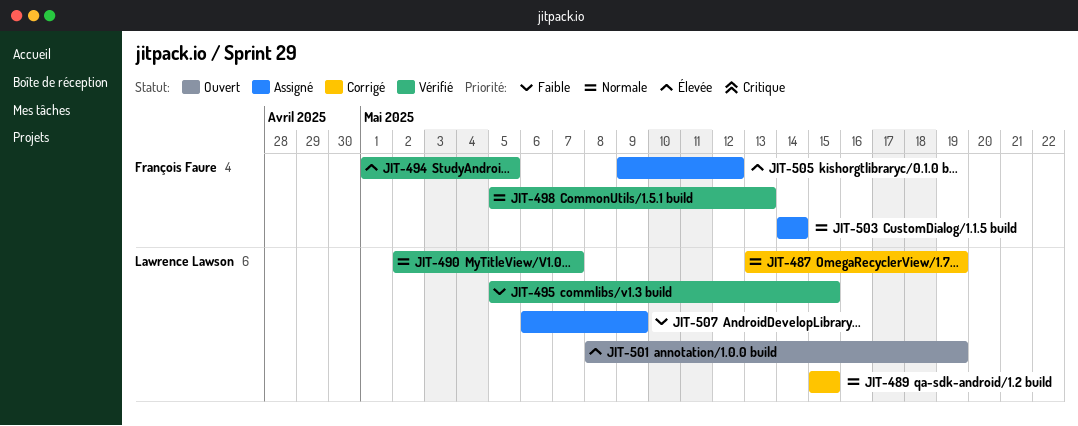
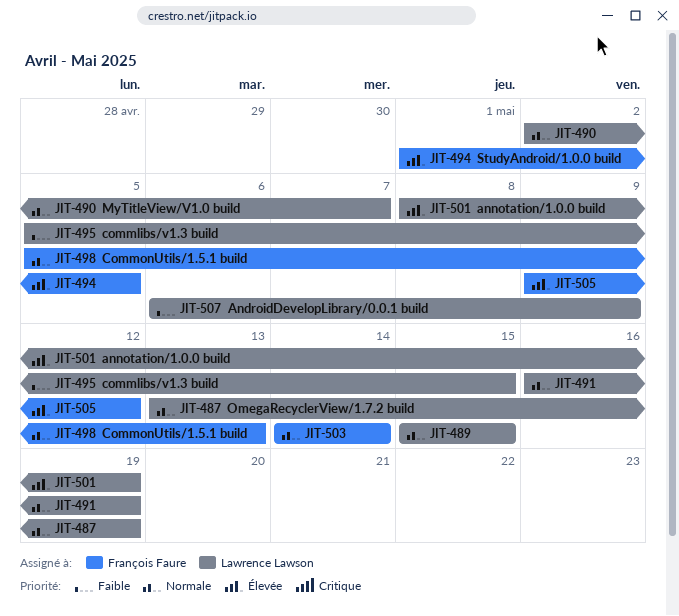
JIT-491: none -> present

